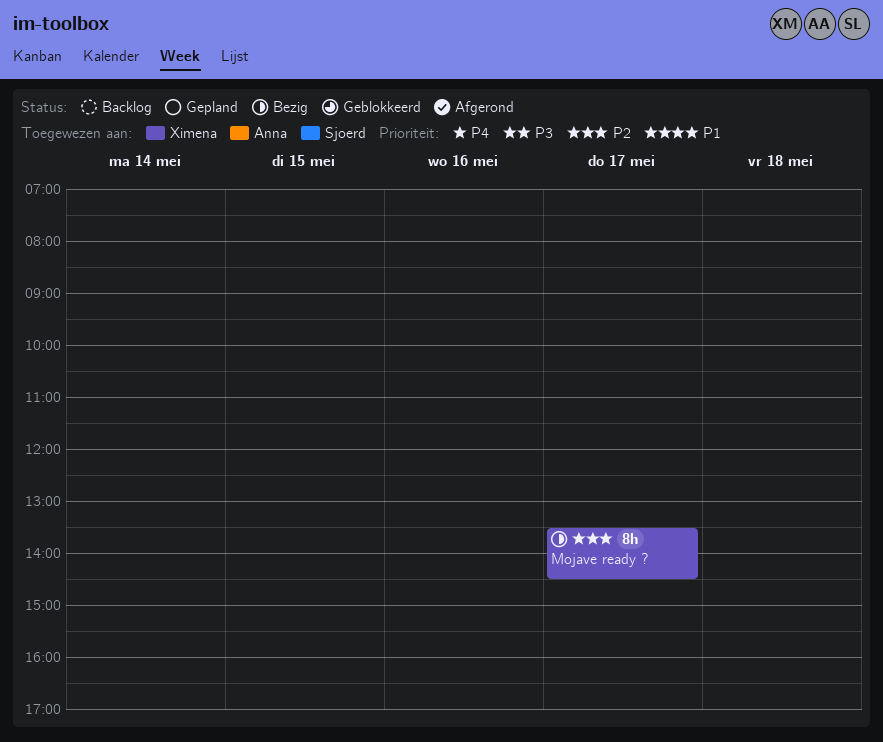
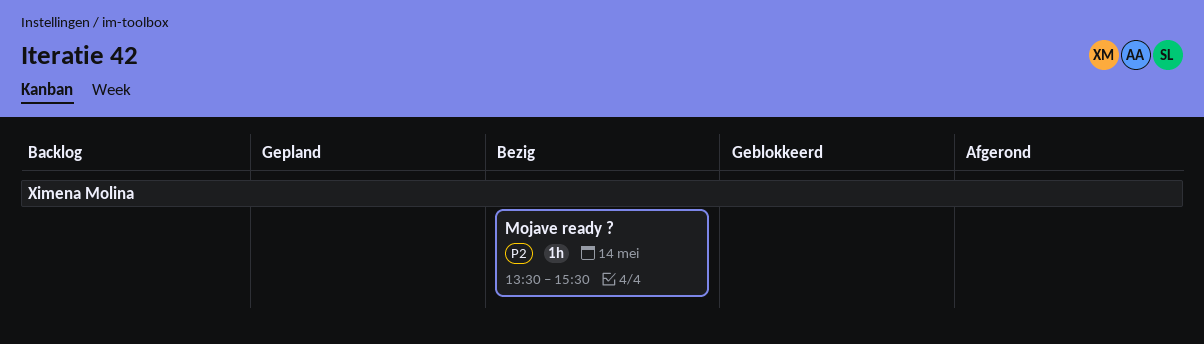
Mojave ready ?, estimate: 8h -> 1h
Mojave ready ?, day: May 17 -> May 14
Mojave ready ?, ends: 14:30 -> 15:30

